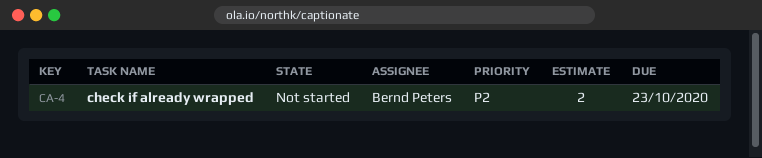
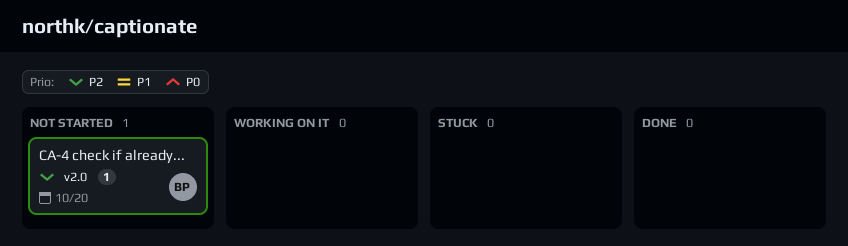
CA-4, estimate: 2 -> 1
CA-4, due: Oct 23 -> Oct 20

